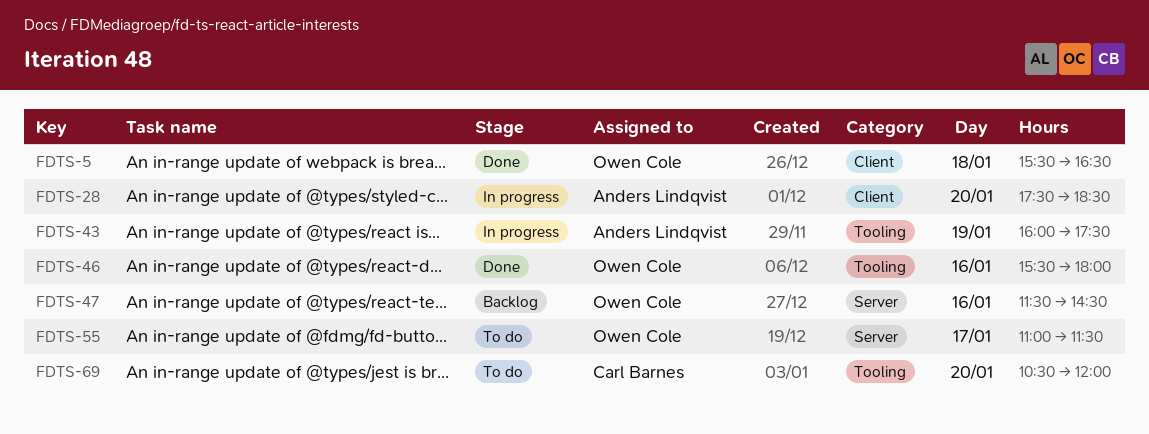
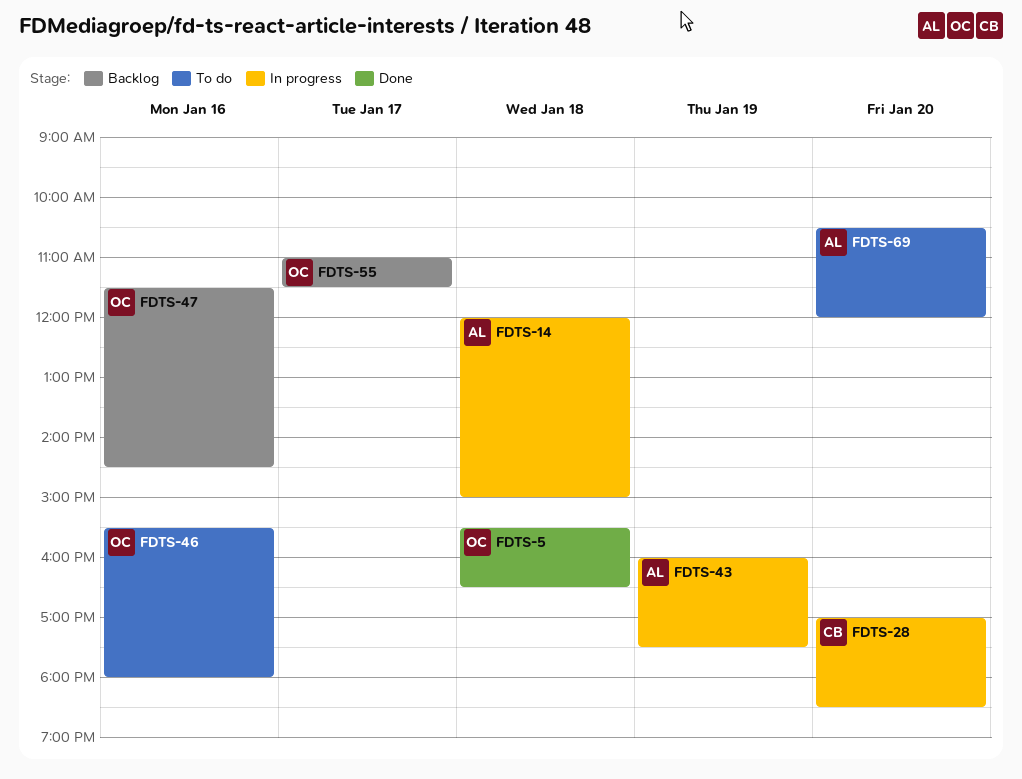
FDTS-14: none -> present
FDTS-28, owner: Anders Lindqvist -> Carl Barnes
FDTS-28, begins: 17:30 -> 17:00
FDTS-46, status: Done -> To do
FDTS-55, status: To do -> Backlog
FDTS-69, owner: Carl Barnes -> Anders Lindqvist

